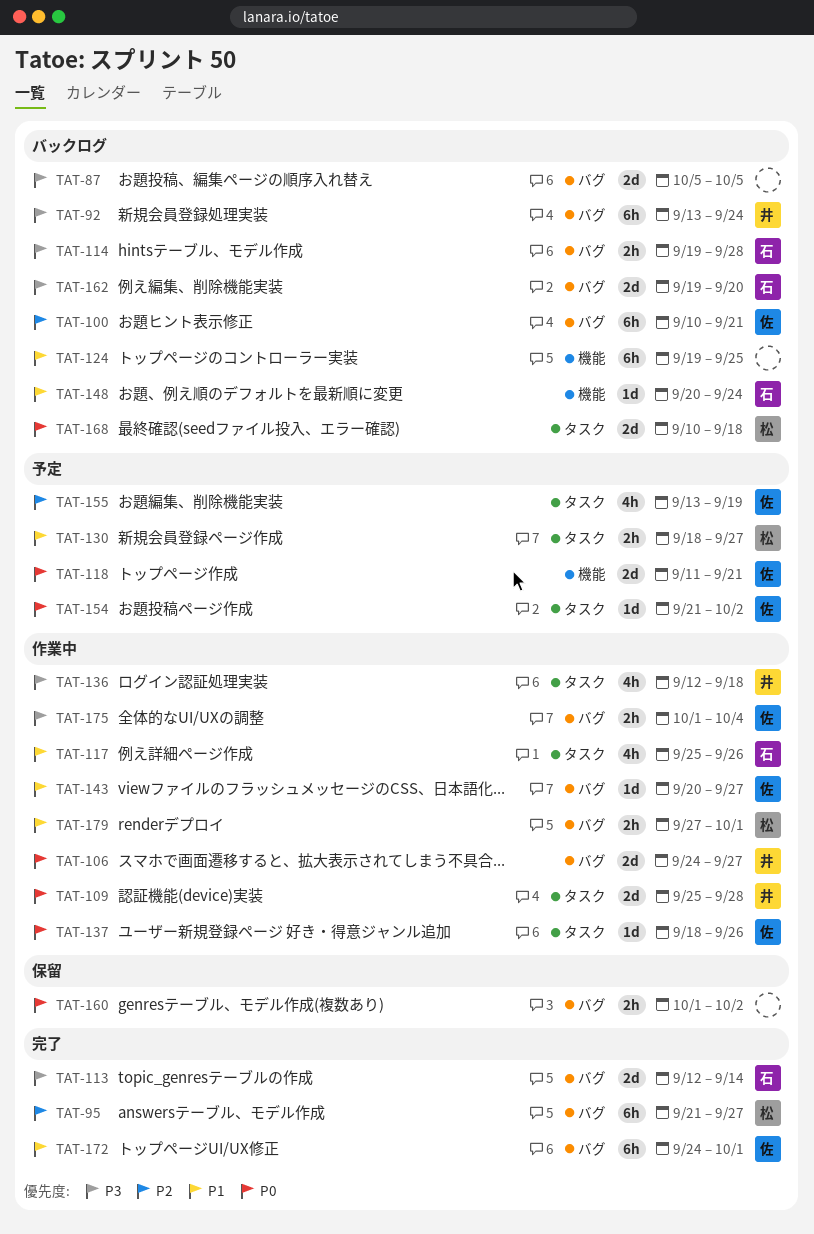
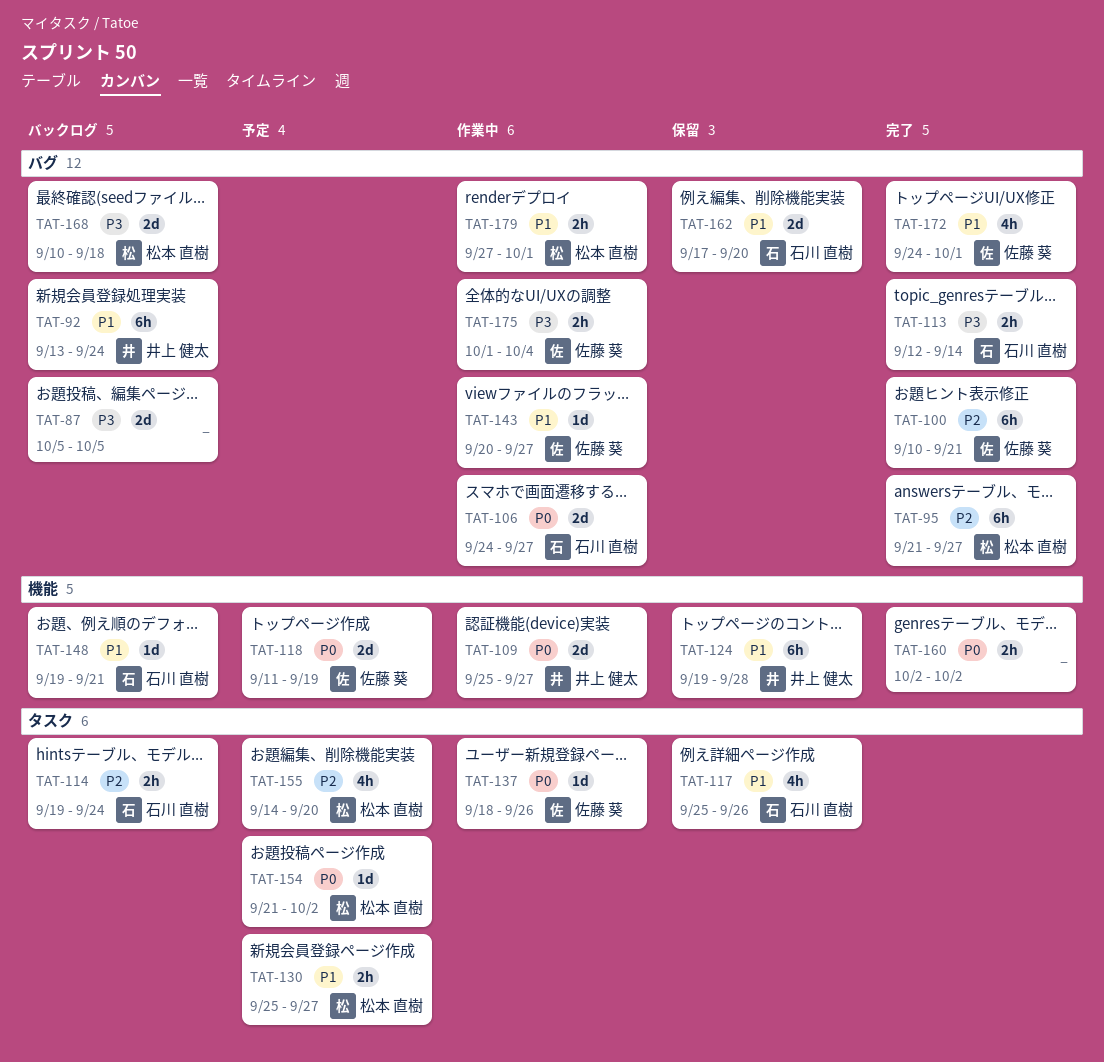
TAT-92, priority: P3 -> P1
TAT-100, status: バックログ -> 完了
TAT-106, owner: 井上 健太 -> 石川 直樹
TAT-109, label: タスク -> 機能
TAT-109, due: Sep 28 -> Sep 27
TAT-113, estimate: 2d -> 2h
TAT-114, priority: P3 -> P2
TAT-114, label: バグ -> タスク
TAT-114, due: Sep 28 -> Sep 24
TAT-117, status: 作業中 -> 保留
TAT-118, due: Sep 21 -> Sep 19
TAT-124, status: バックログ -> 保留
TAT-124, owner: none -> 井上 健太
TAT-124, due: Sep 25 -> Sep 28
TAT-130, start: Sep 18 -> Sep 25
TAT-136: present -> none
TAT-148, start: Sep 20 -> Sep 19
TAT-148, due: Sep 24 -> Sep 21
TAT-154, owner: 佐藤 葵 -> 松本 直樹
TAT-155, owner: 佐藤 葵 -> 松本 直樹
TAT-155, start: Sep 13 -> Sep 14
TAT-155, due: Sep 19 -> Sep 20
TAT-160, status: 保留 -> 完了
TAT-160, label: バグ -> 機能
TAT-160, start: Oct 1 -> Oct 2
TAT-162, status: バックログ -> 保留
TAT-162, priority: P3 -> P1
TAT-162, start: Sep 19 -> Sep 17
TAT-168, priority: P0 -> P3
TAT-168, label: タスク -> バグ
TAT-172, estimate: 6h -> 4h

